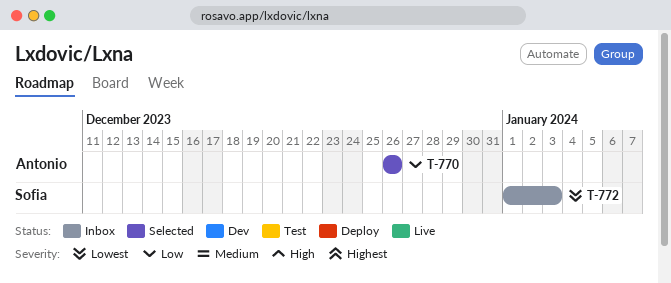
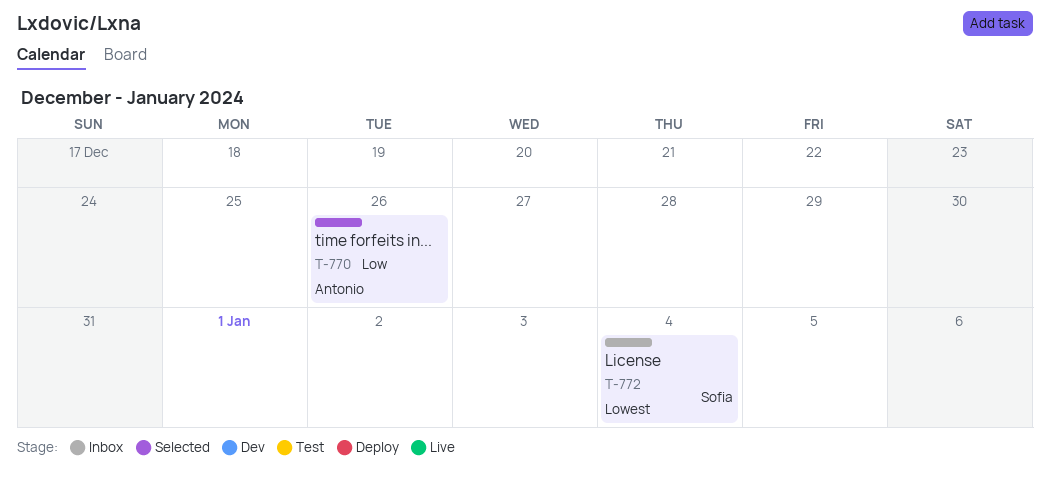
T-772, due: Jan 3 -> Jan 4

